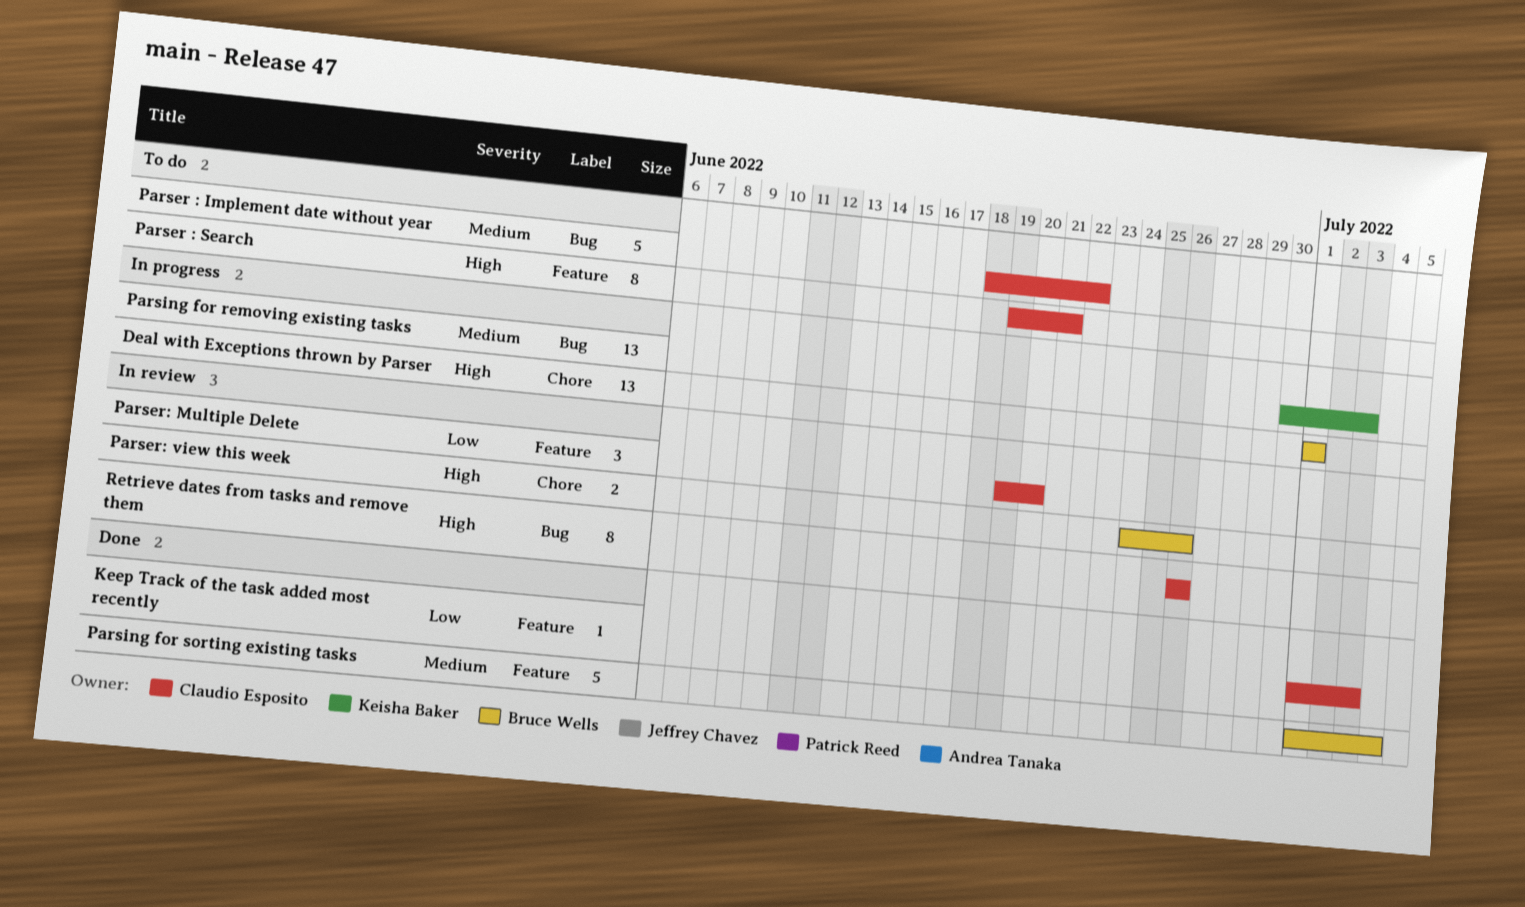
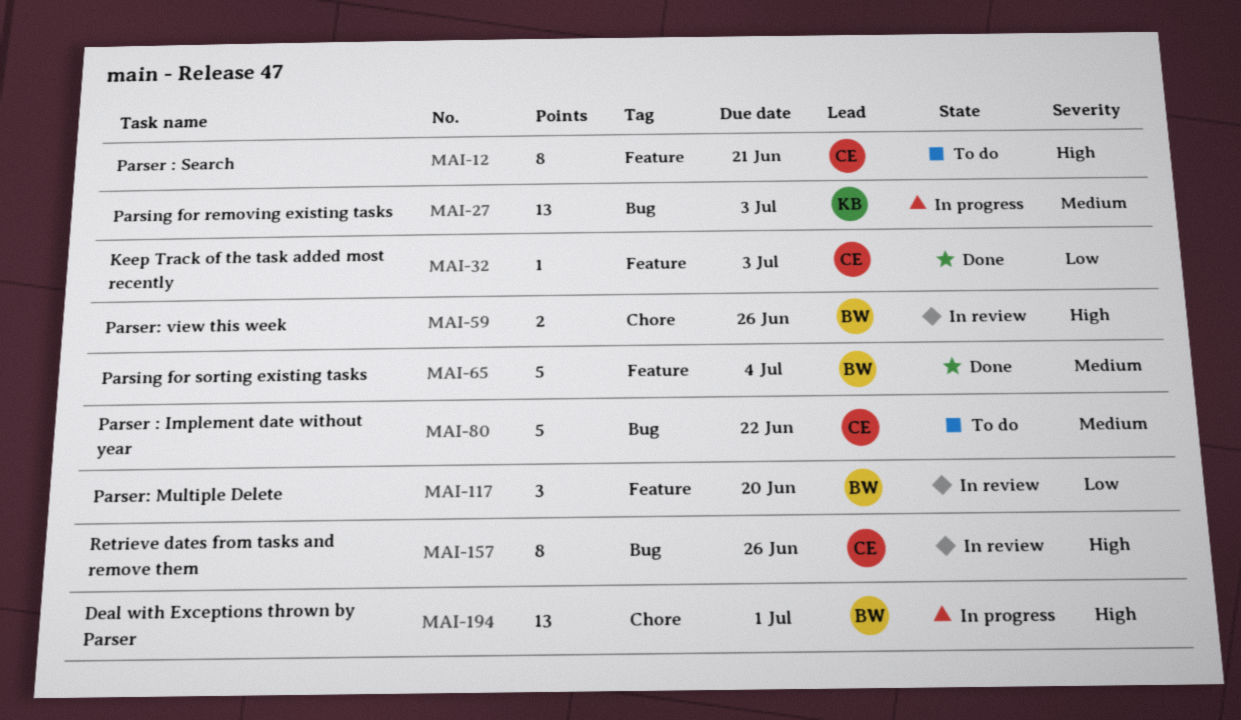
Parser: Multiple Delete, owner: Claudio Esposito -> Bruce Wells

